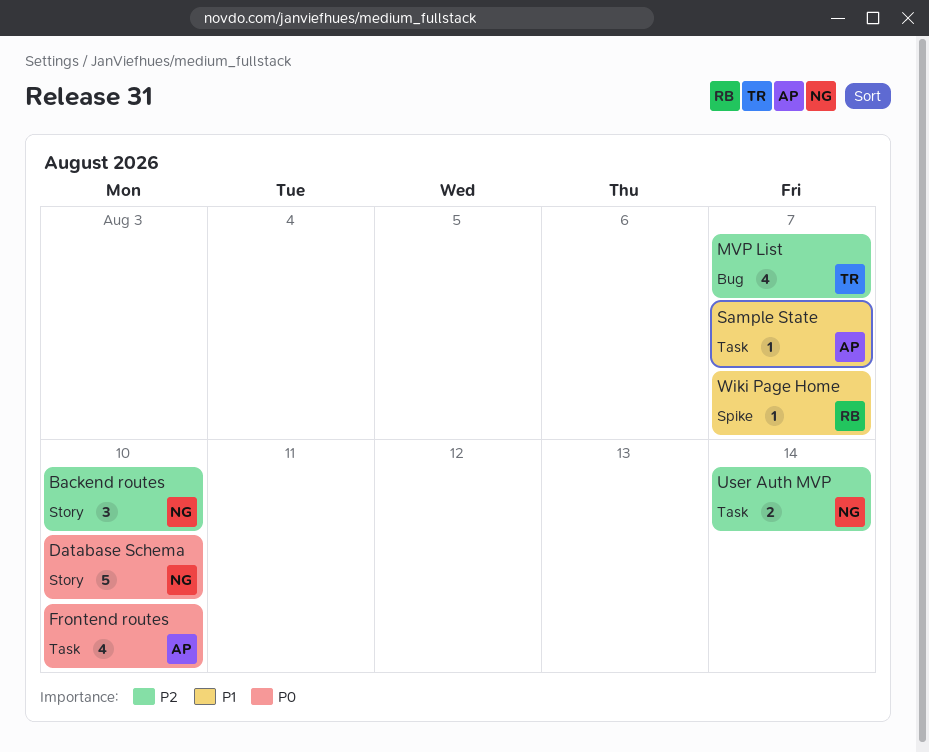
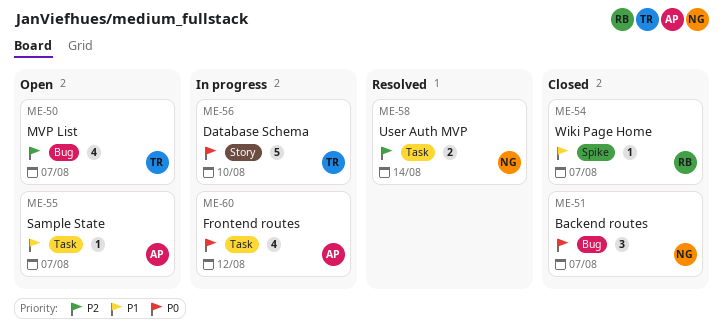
Backend routes, priority: P2 -> P0
Backend routes, label: Story -> Bug
Backend routes, due: Aug 10 -> Aug 7
Database Schema, owner: NG -> TR
Frontend routes, due: Aug 10 -> Aug 12

